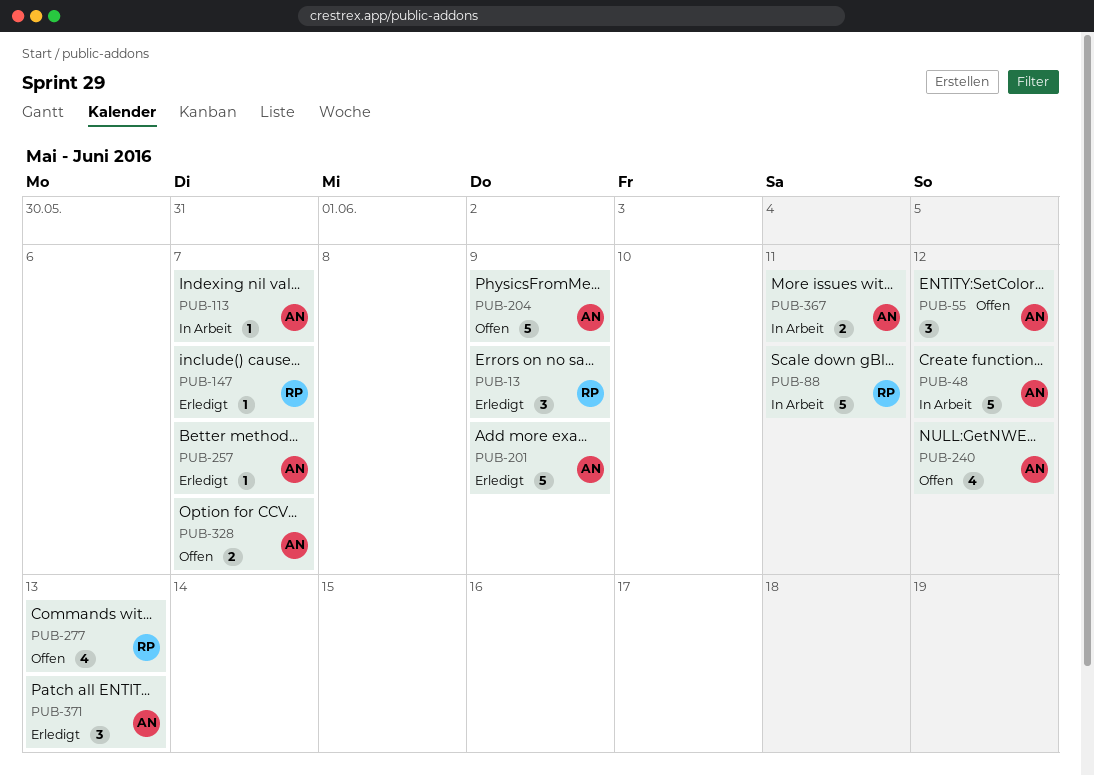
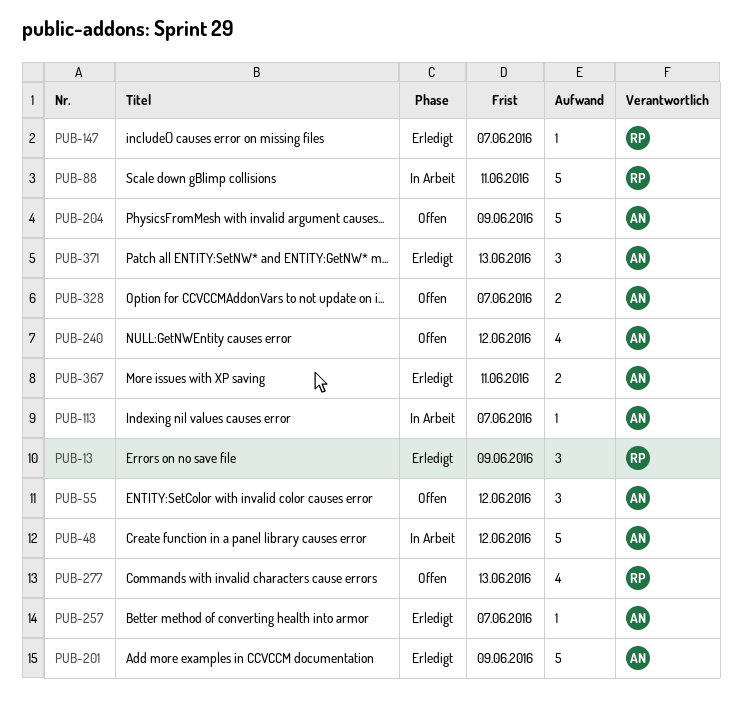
PUB-367, status: In Arbeit -> Erledigt

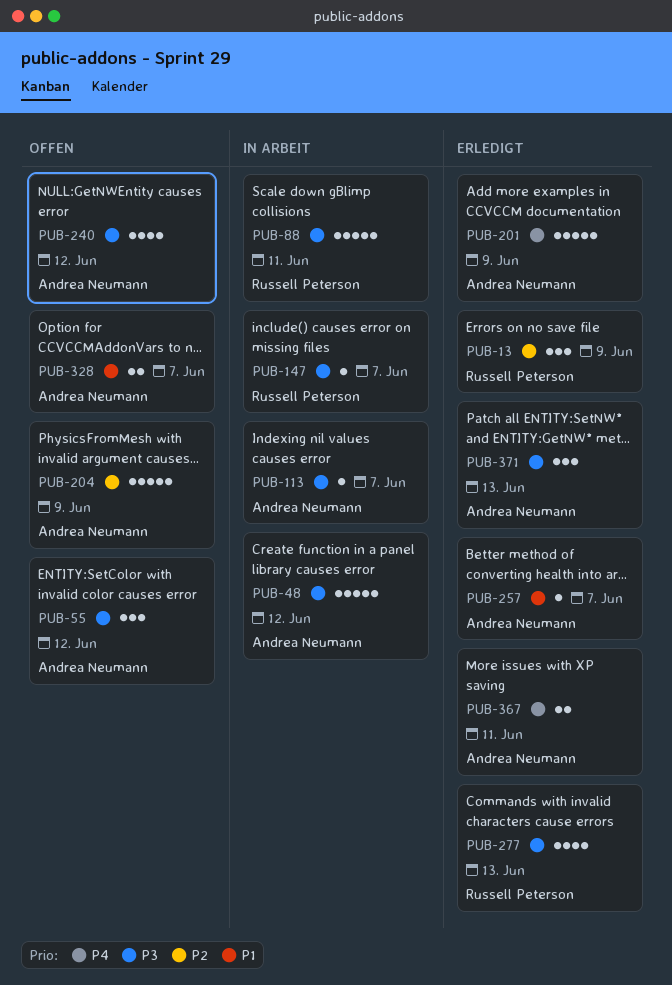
PUB-147, status: Erledigt -> In Arbeit
PUB-277, status: Offen -> Erledigt

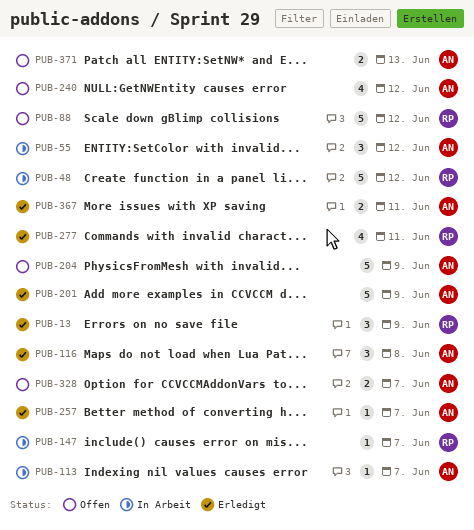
PUB-48, owner: Andrea Neumann -> Russell Peterson
PUB-55, status: Offen -> In Arbeit
PUB-88, status: In Arbeit -> Offen
PUB-88, due: Jun 11 -> Jun 12
PUB-116: none -> present
PUB-277, due: Jun 13 -> Jun 11
PUB-371, status: Erledigt -> Offen
PUB-371, estimate: 3 -> 2

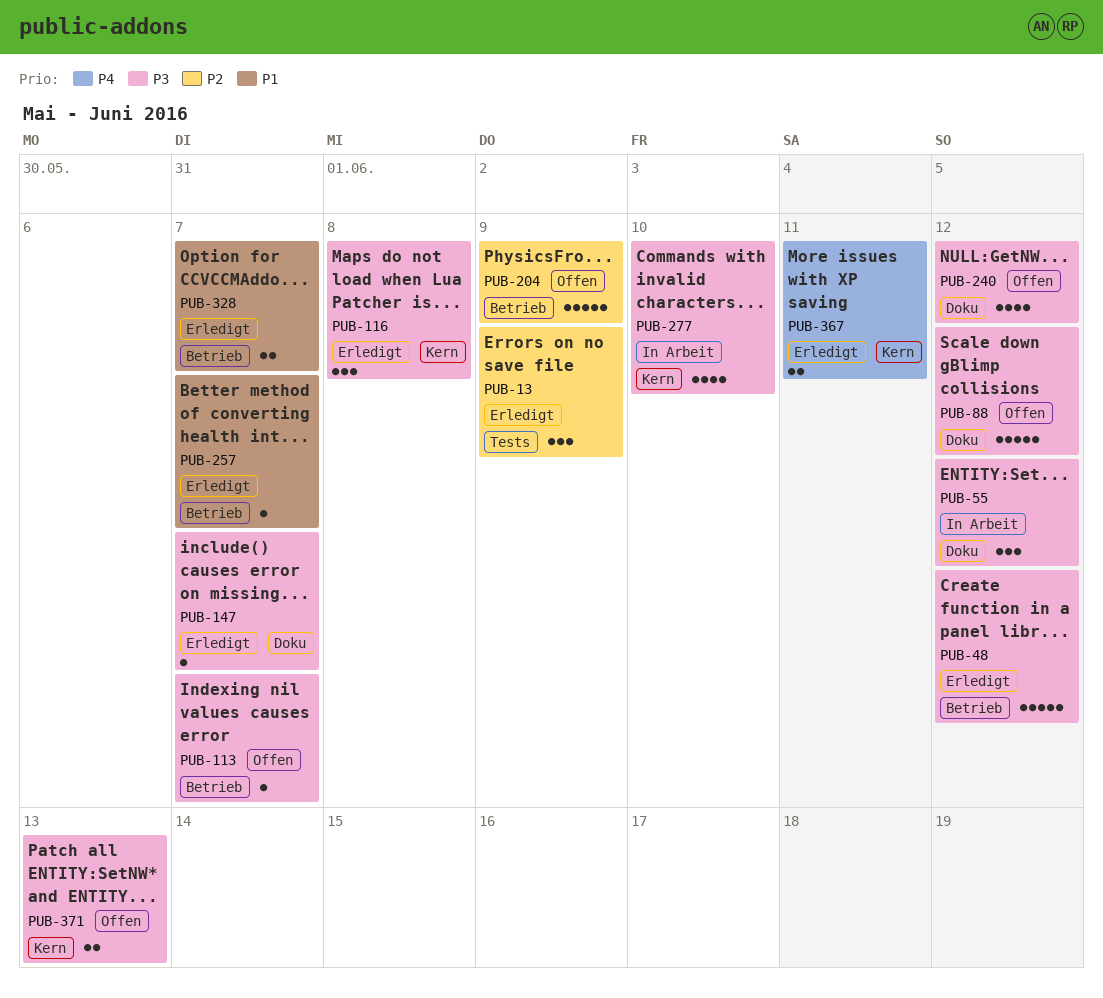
PUB-48, status: In Arbeit -> Erledigt
PUB-113, status: In Arbeit -> Offen
PUB-147, status: In Arbeit -> Erledigt
PUB-201: present -> none
PUB-277, status: Erledigt -> In Arbeit
PUB-277, due: Jun 11 -> Jun 10
PUB-328, status: Offen -> Erledigt

